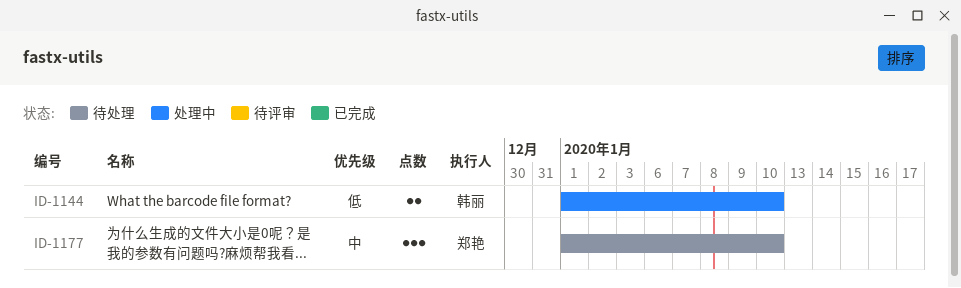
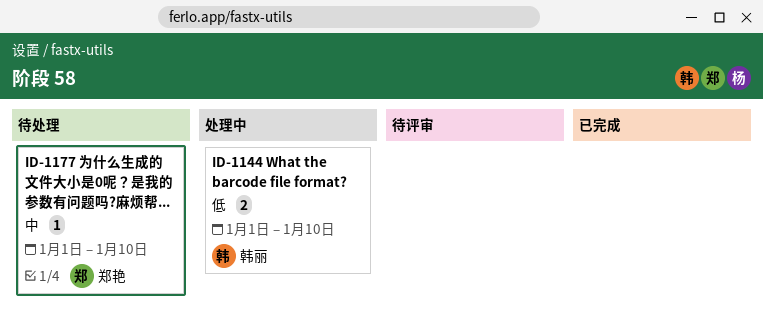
ID-1177, estimate: 3 -> 1

